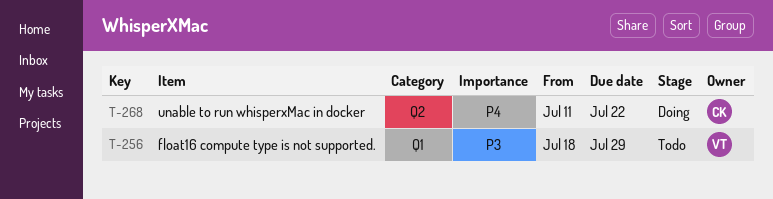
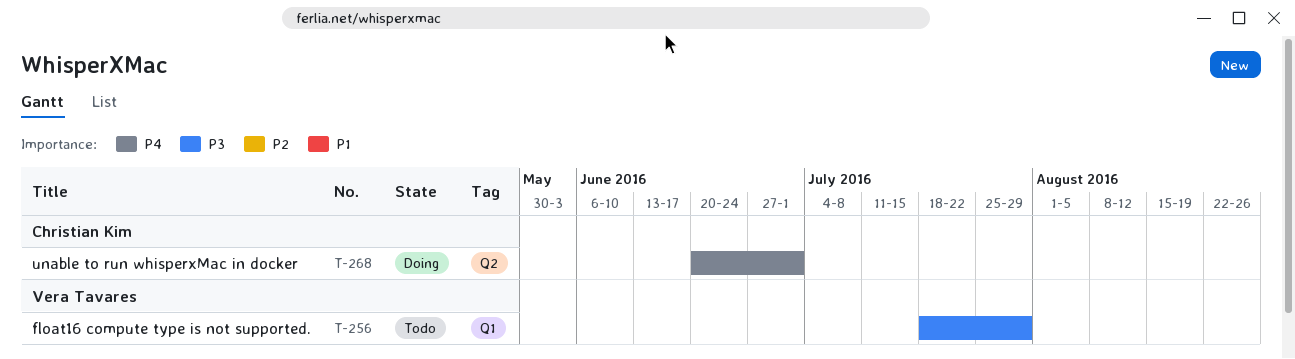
T-268, start: Jul 11 -> Jun 20
T-268, due: Jul 22 -> Jul 1

